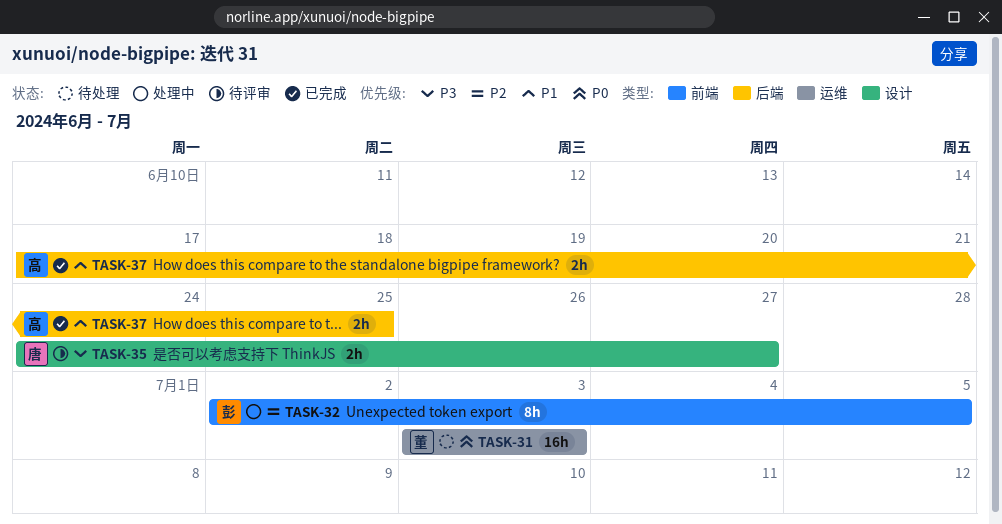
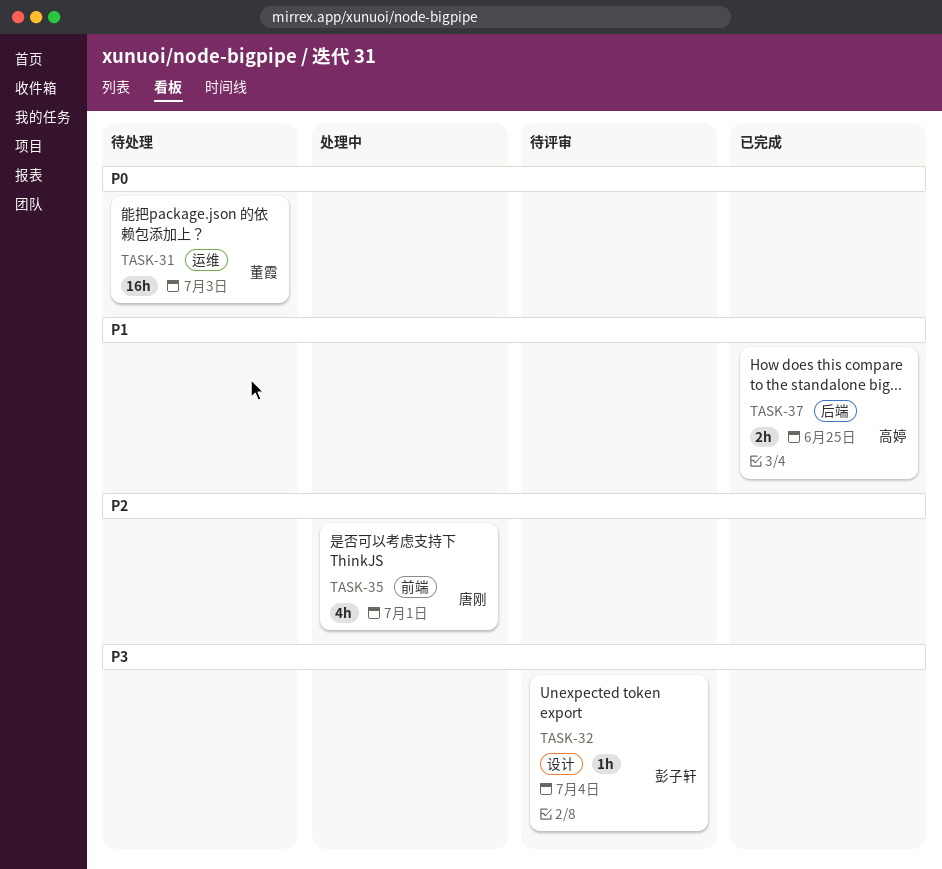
TASK-32, status: 处理中 -> 待评审
TASK-32, priority: P2 -> P3
TASK-32, label: 前端 -> 设计
TASK-32, estimate: 8h -> 1h
TASK-32, due: Jul 5 -> Jul 4
TASK-35, status: 待评审 -> 处理中
TASK-35, priority: P3 -> P2
TASK-35, label: 设计 -> 前端
TASK-35, estimate: 2h -> 4h
TASK-35, due: Jun 27 -> Jul 1

